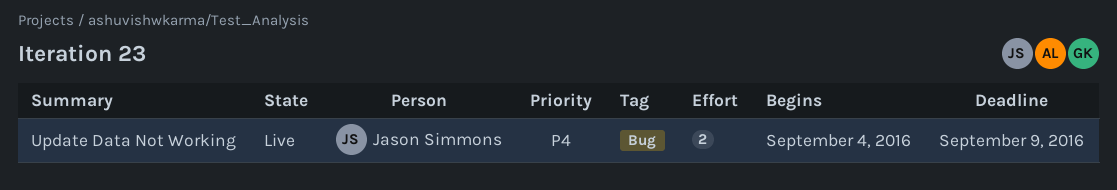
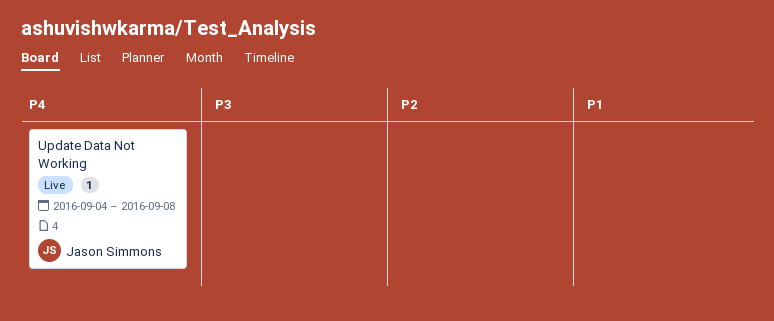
Update Data Not Working, estimate: 2 -> 1
Update Data Not Working, due: Sep 9 -> Sep 8

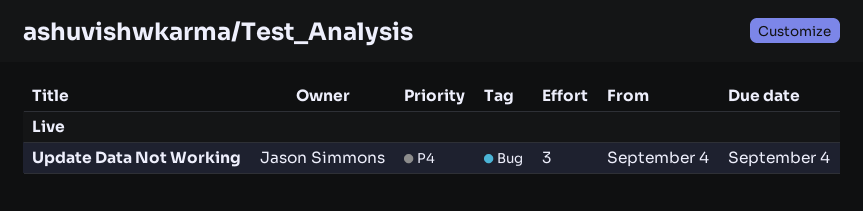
Update Data Not Working, estimate: 1 -> 3
Update Data Not Working, due: Sep 8 -> Sep 4

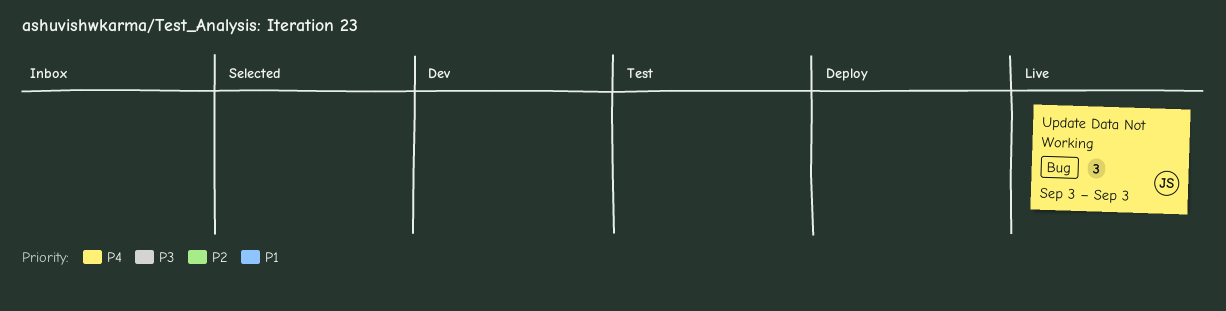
Update Data Not Working, start: Sep 4 -> Sep 3
Update Data Not Working, due: Sep 4 -> Sep 3

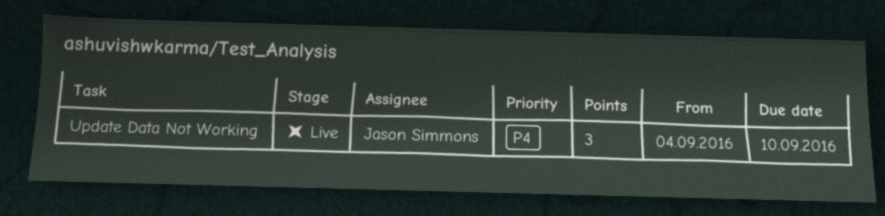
Update Data Not Working, start: Sep 3 -> Sep 4
Update Data Not Working, due: Sep 3 -> Sep 10

